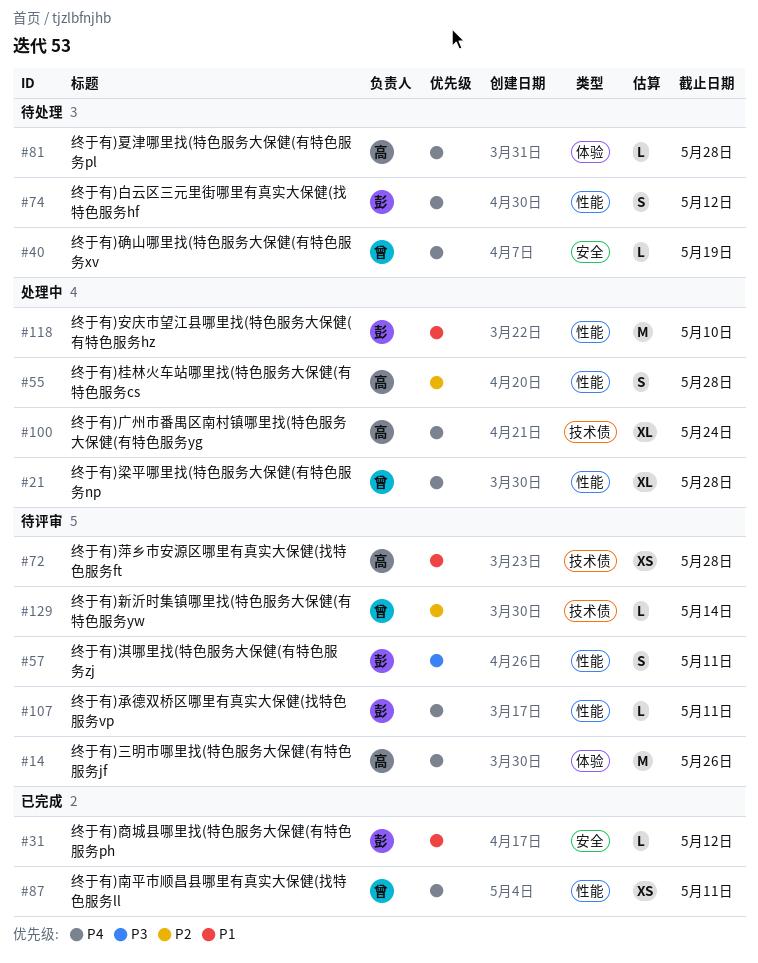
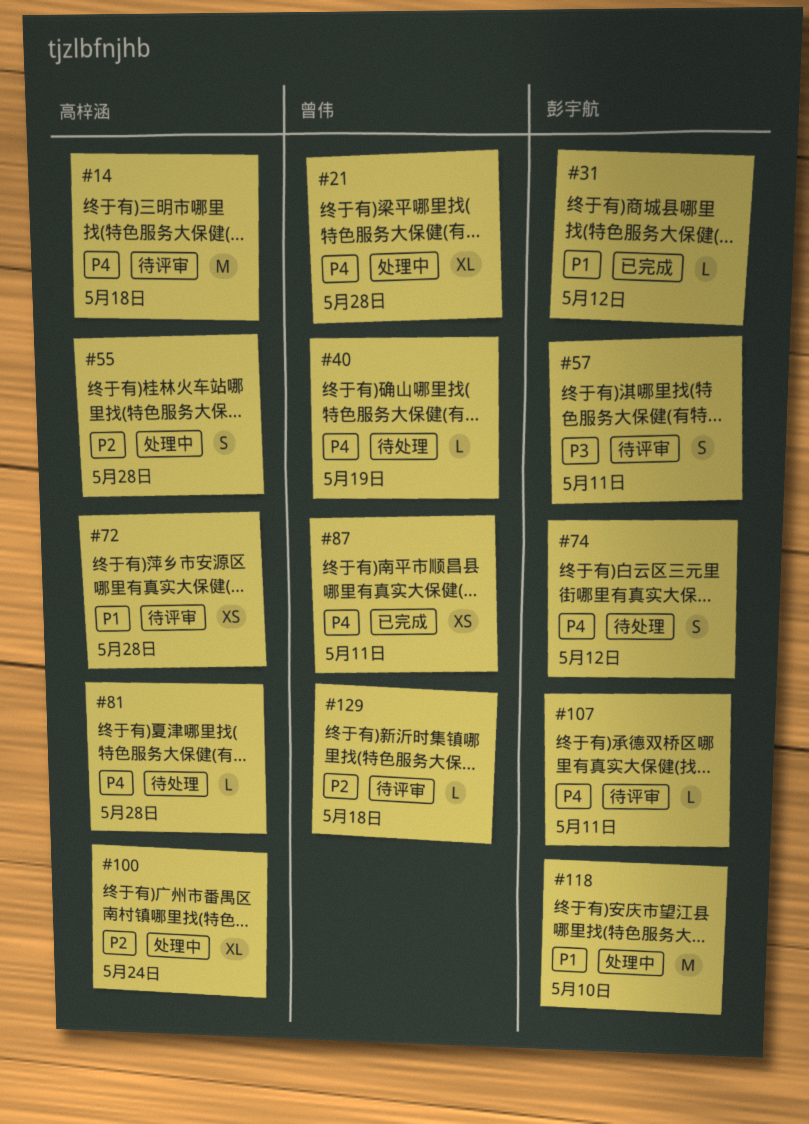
#14, due: May 26 -> May 18
#100, priority: P4 -> P2
#129, due: May 14 -> May 18

